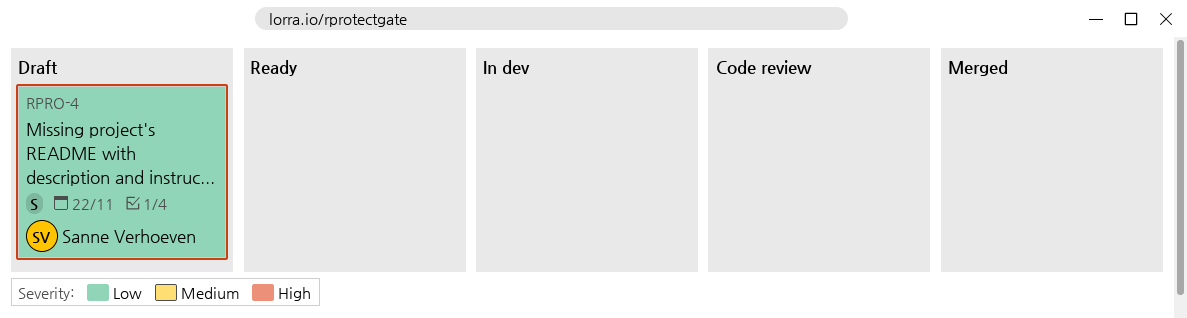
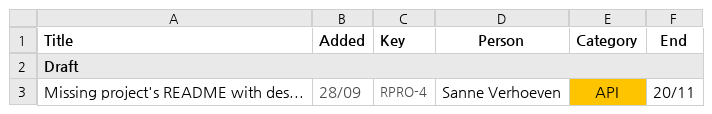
RPRO-4, due: Nov 22 -> Nov 20

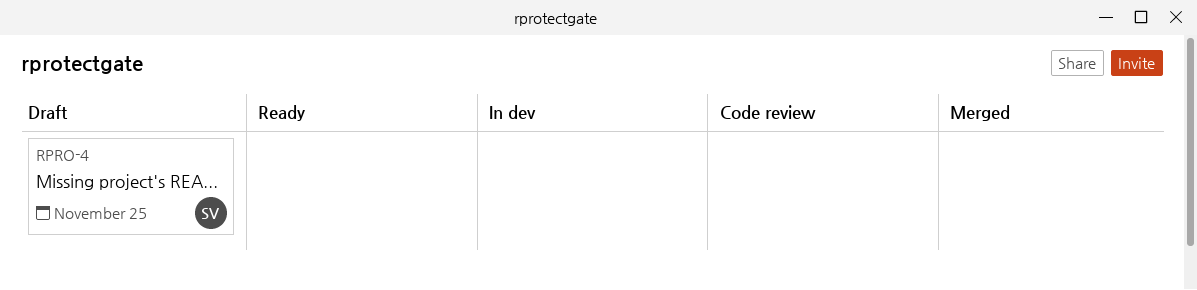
RPRO-4, due: Nov 20 -> Nov 25

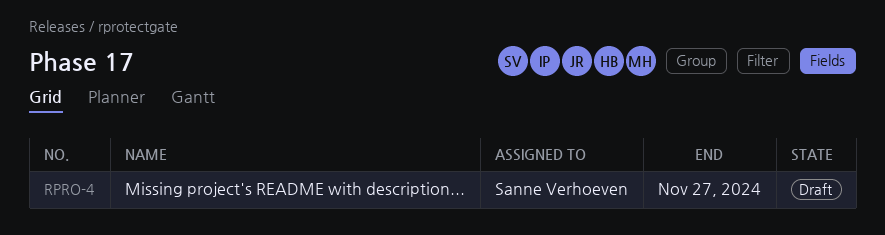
RPRO-4, due: Nov 25 -> Nov 27

